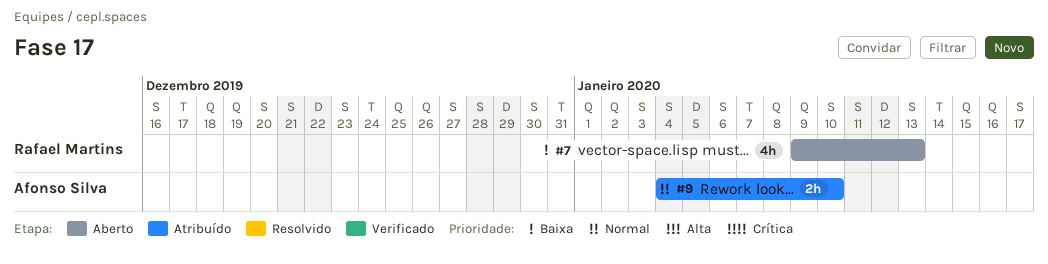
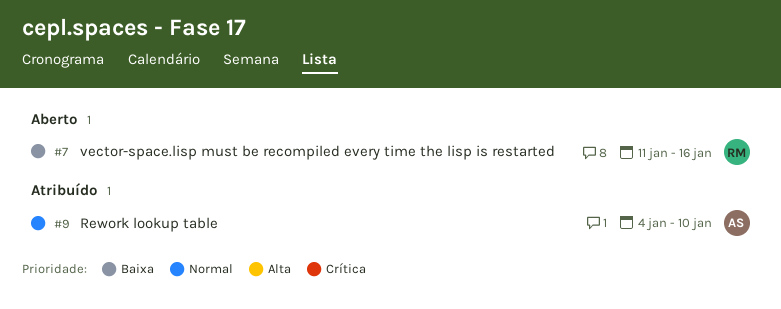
#7, start: Jan 9 -> Jan 11
#7, due: Jan 13 -> Jan 16

